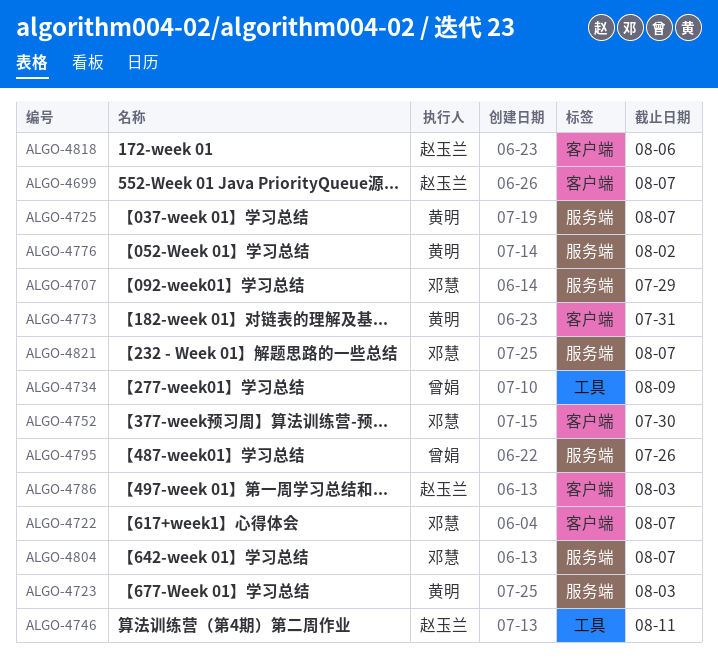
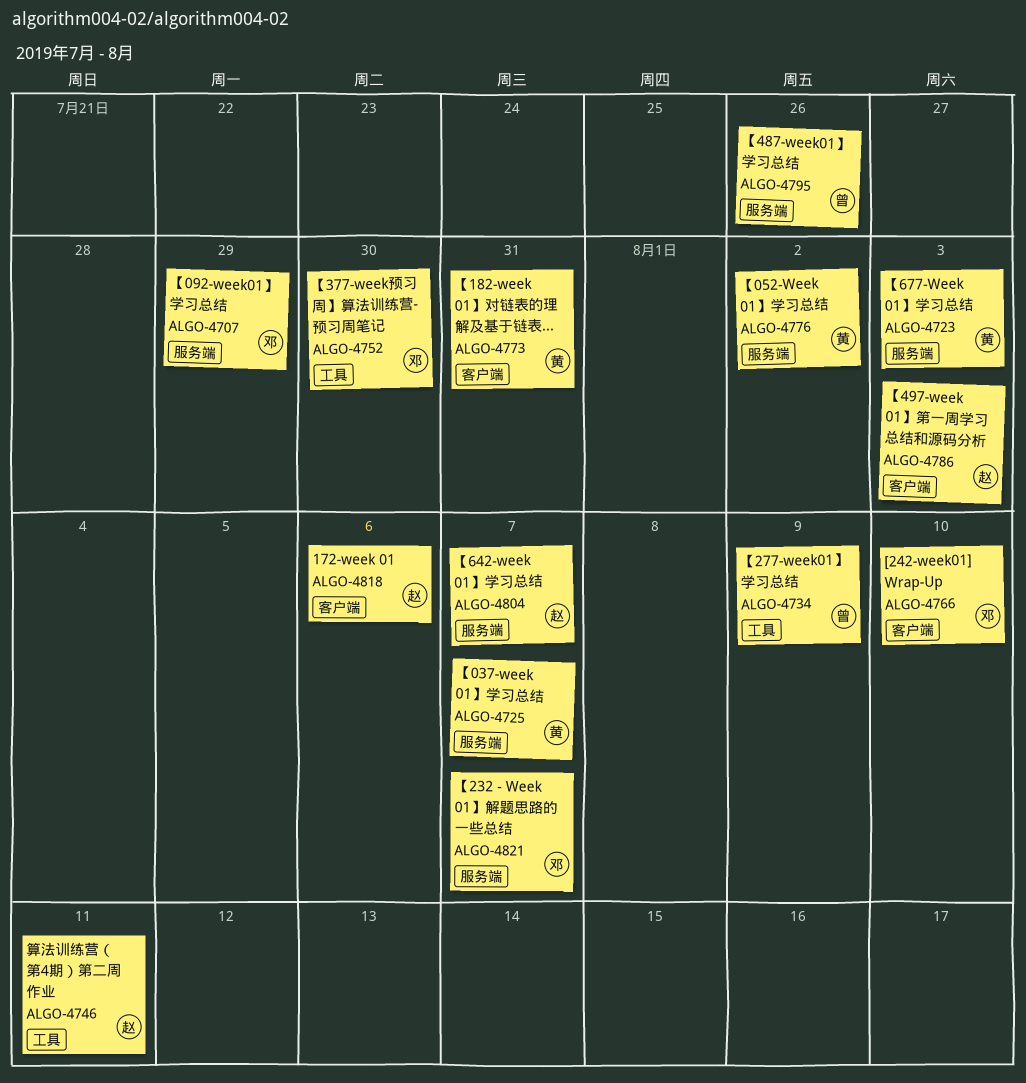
ALGO-4699: present -> none
ALGO-4722: present -> none
ALGO-4752, label: 客户端 -> 工具
ALGO-4766: none -> present
ALGO-4804, owner: 邓慧 -> 赵玉兰

